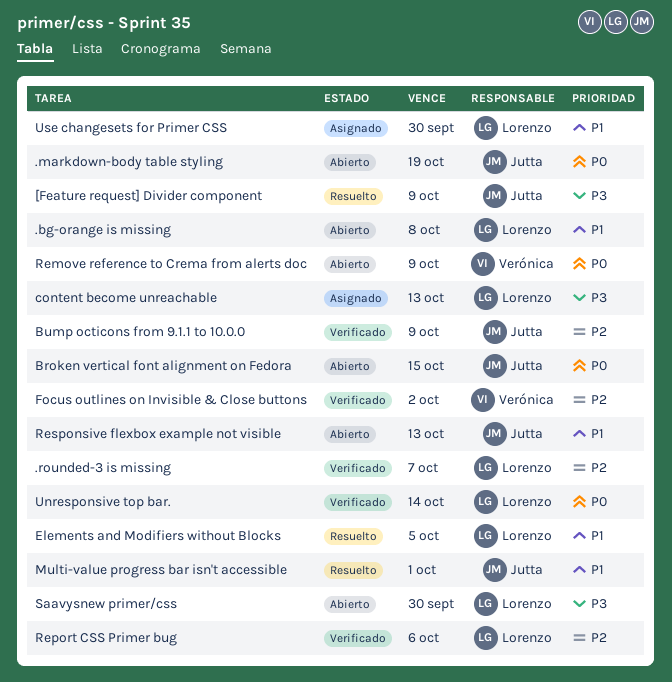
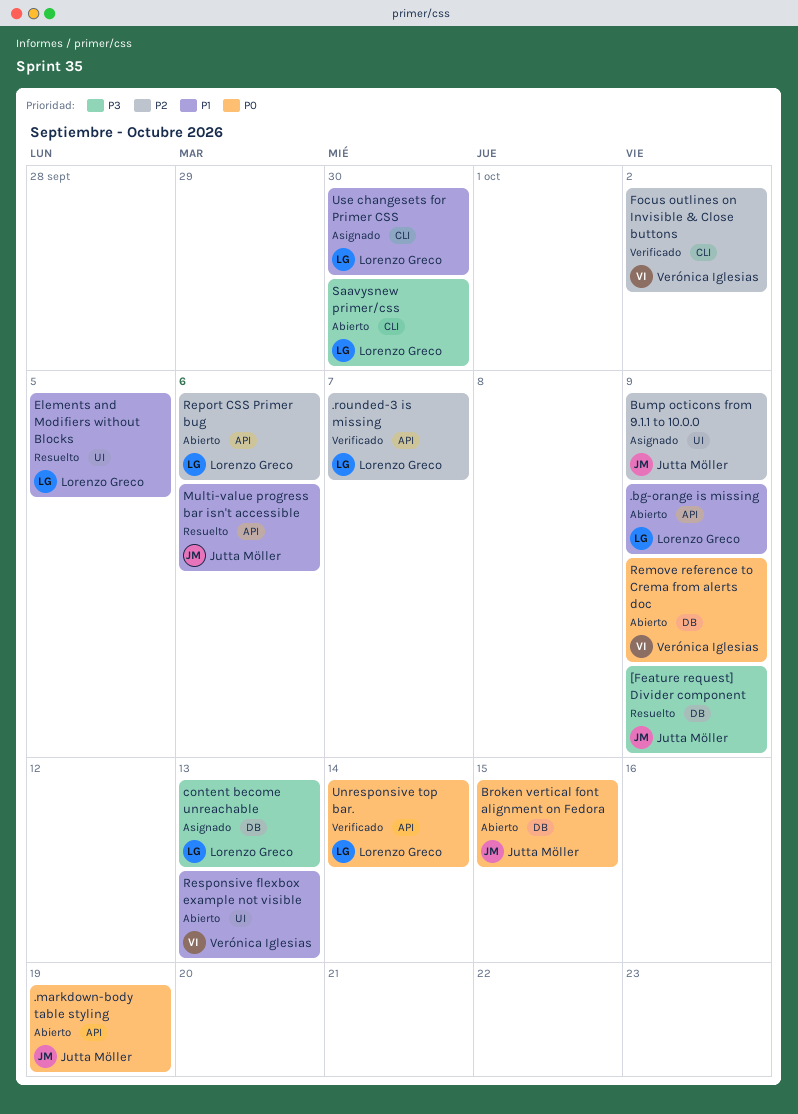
.bg-orange is missing, due: Oct 8 -> Oct 9
Bump octicons from 9.1.1 to 10.0.0, status: Verificado -> Asignado
Multi-value progress bar isn't accessible, due: Oct 1 -> Oct 6
Report CSS Primer bug, status: Verificado -> Abierto
Responsive flexbox example not visible, owner: Jutta Möller -> Verónica Iglesias

